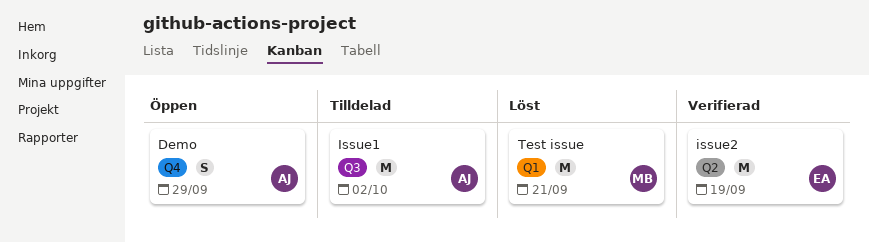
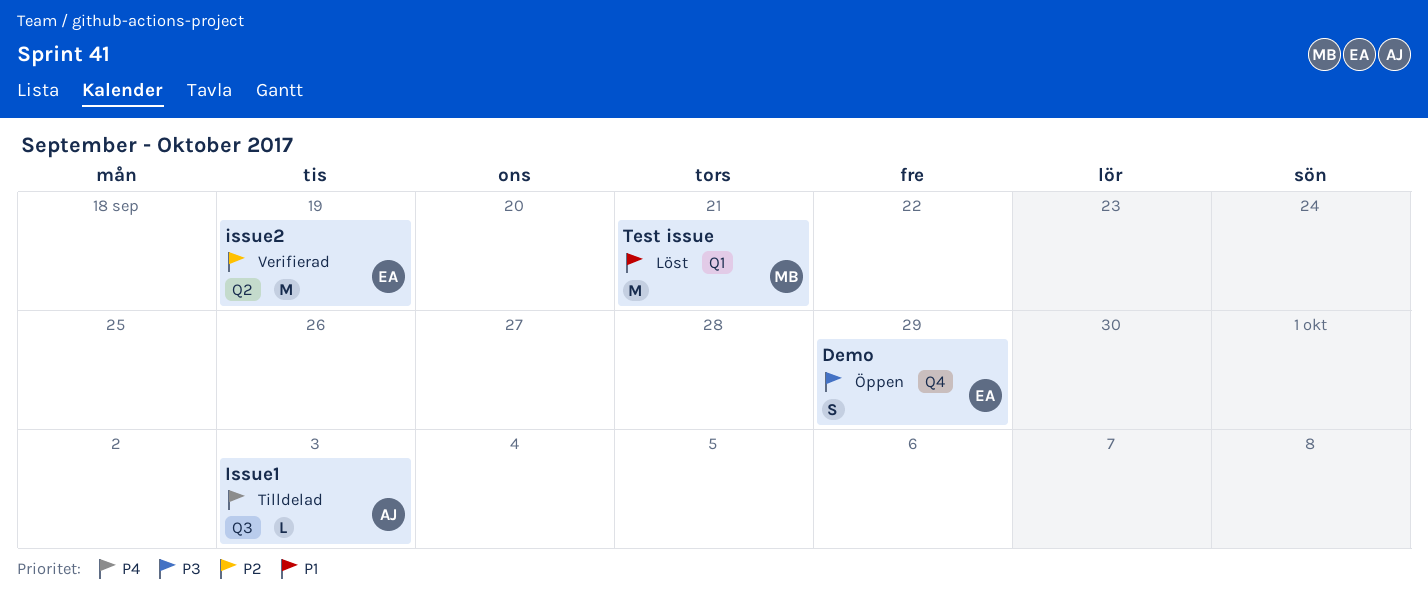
Demo, owner: AJ -> EA
Issue1, estimate: M -> L
Issue1, due: Oct 2 -> Oct 3

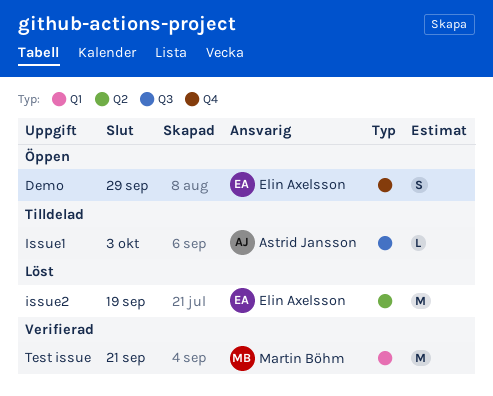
issue2, status: Verifierad -> Löst
Test issue, status: Löst -> Verifierad

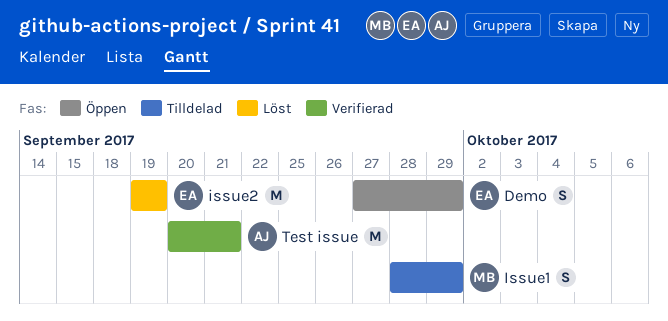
Issue1, owner: Astrid Jansson -> Martin Böhm
Issue1, estimate: L -> S
Issue1, due: Oct 3 -> Sep 29
Test issue, owner: Martin Böhm -> Astrid Jansson

